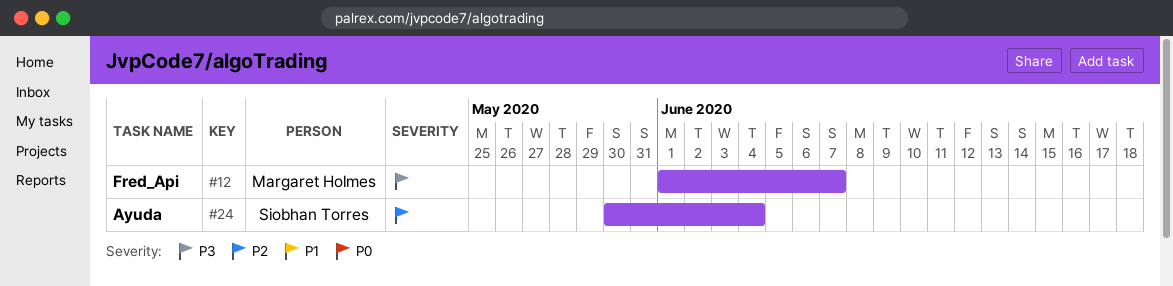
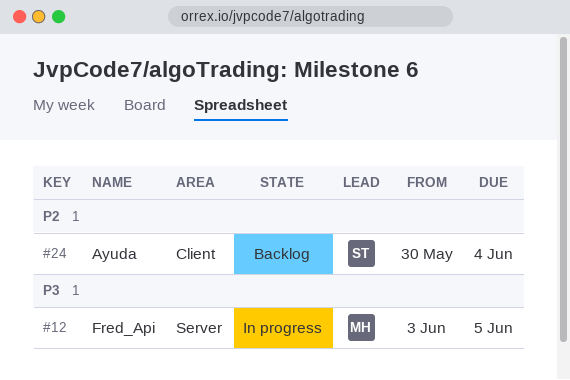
#12, start: Jun 1 -> Jun 3
#12, due: Jun 7 -> Jun 5

